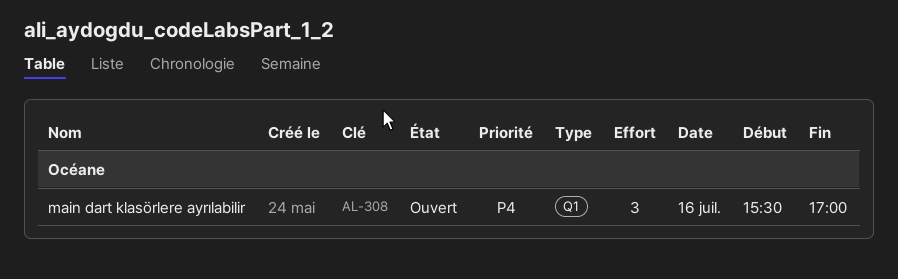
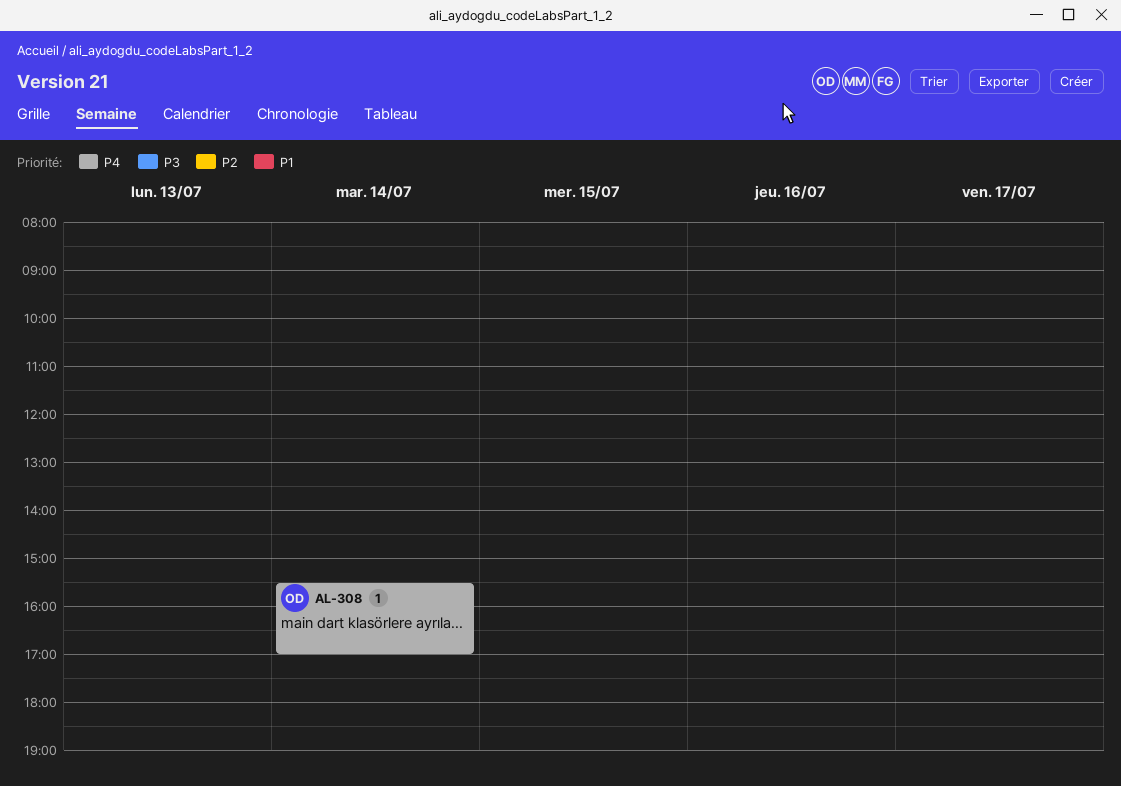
AL-308, estimate: 3 -> 1
AL-308, day: Jul 16 -> Jul 14

